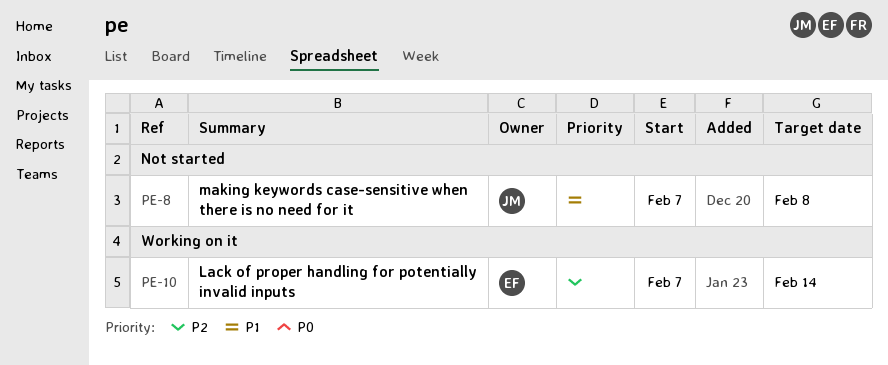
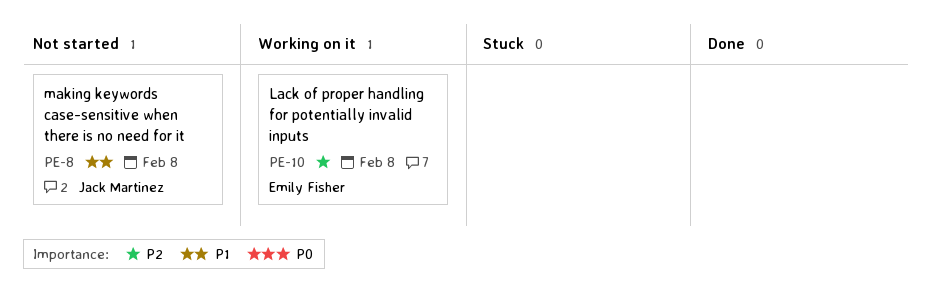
PE-10, due: Feb 14 -> Feb 8

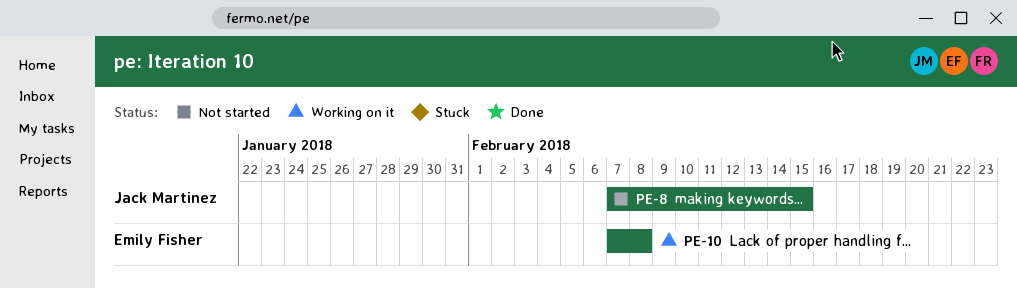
PE-8, due: Feb 8 -> Feb 15

